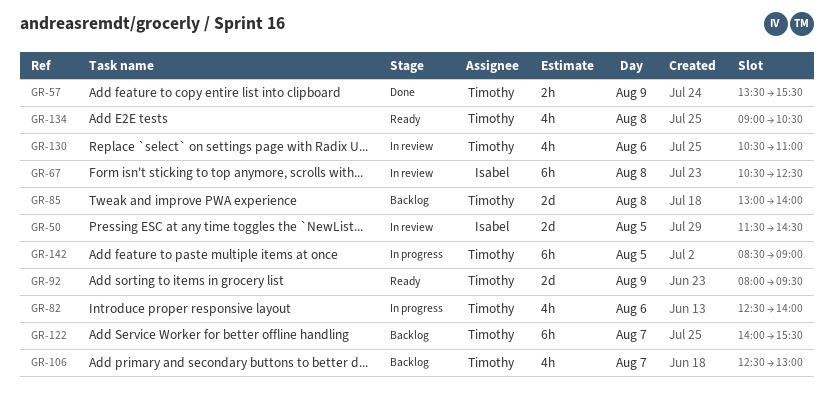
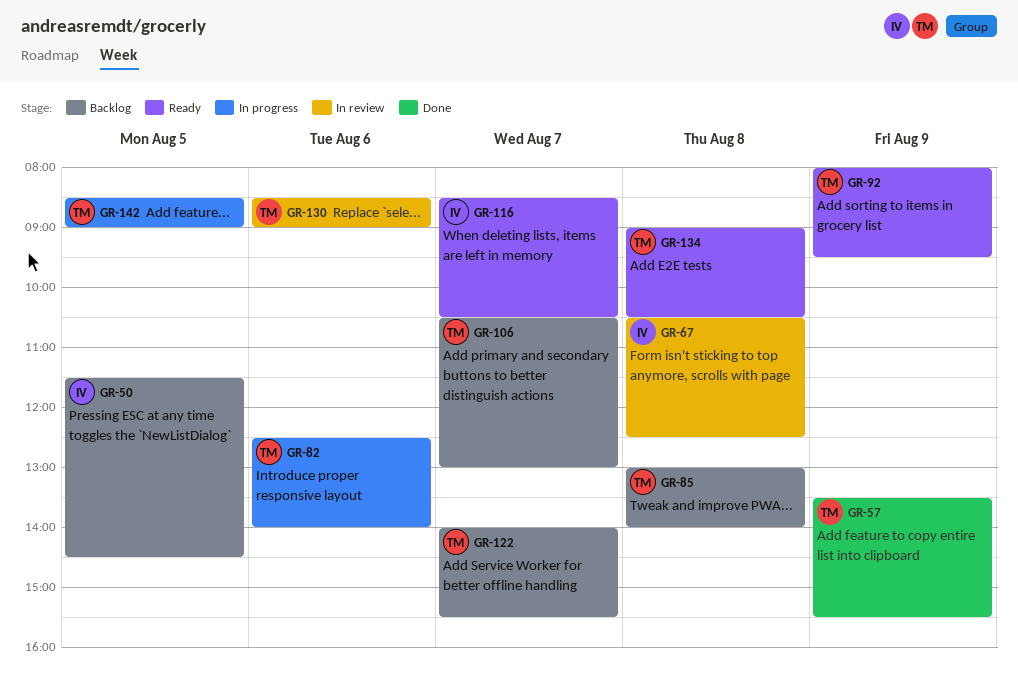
GR-50, status: In review -> Backlog
GR-106, begins: 12:30 -> 10:30
GR-116: none -> present
GR-130, begins: 10:30 -> 08:30
GR-130, ends: 11:00 -> 09:00

